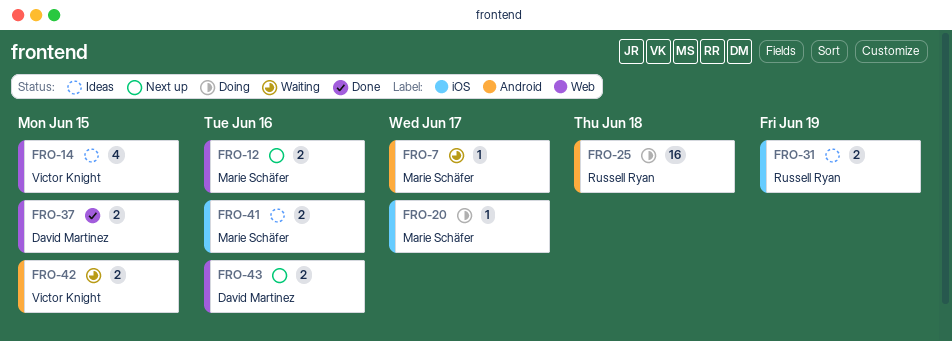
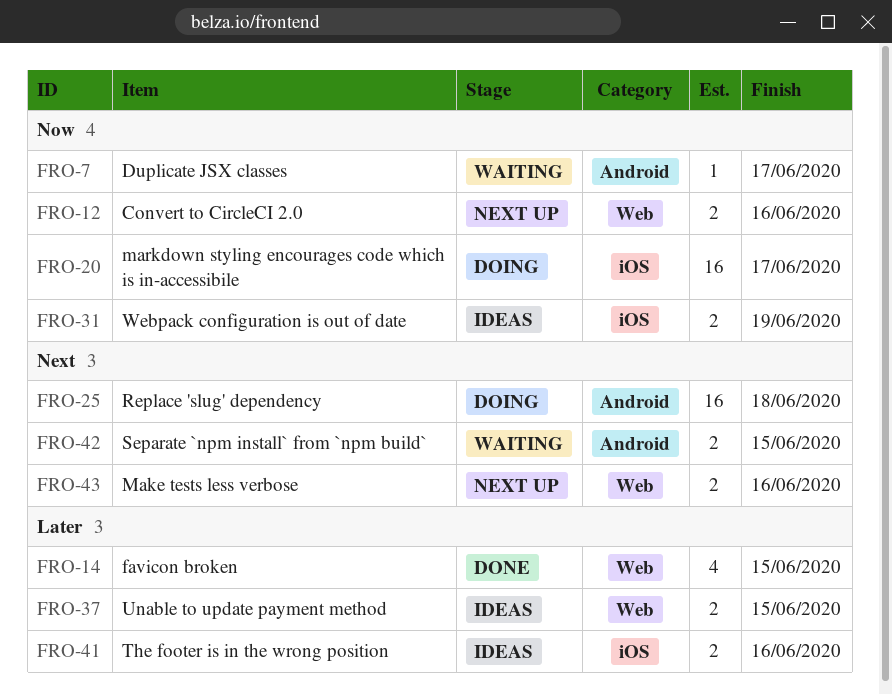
FRO-14, status: Ideas -> Done
FRO-20, estimate: 1 -> 16
FRO-37, status: Done -> Ideas

